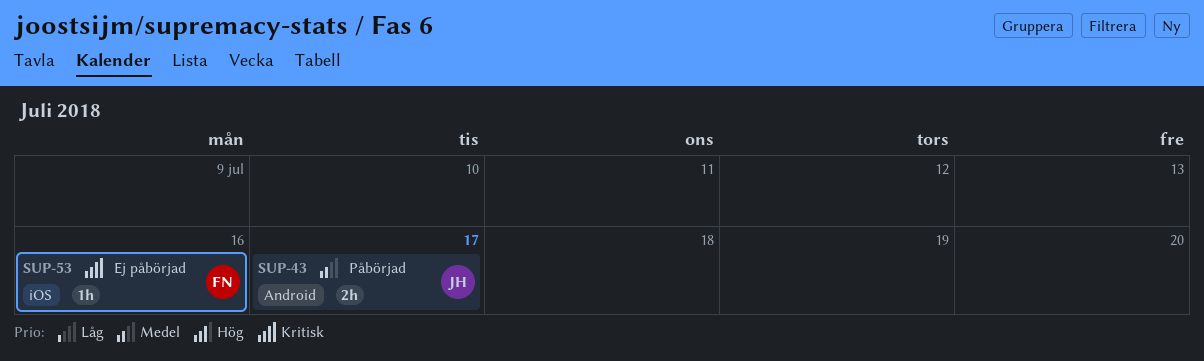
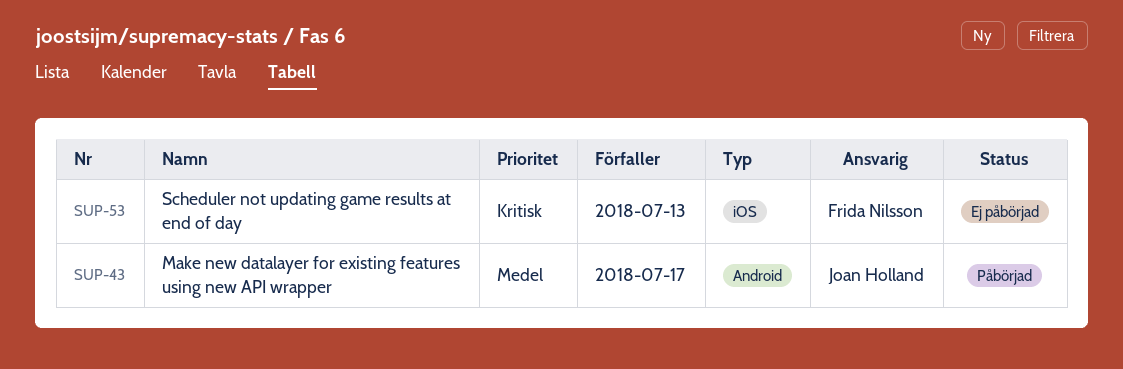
SUP-53, due: Jul 16 -> Jul 13

